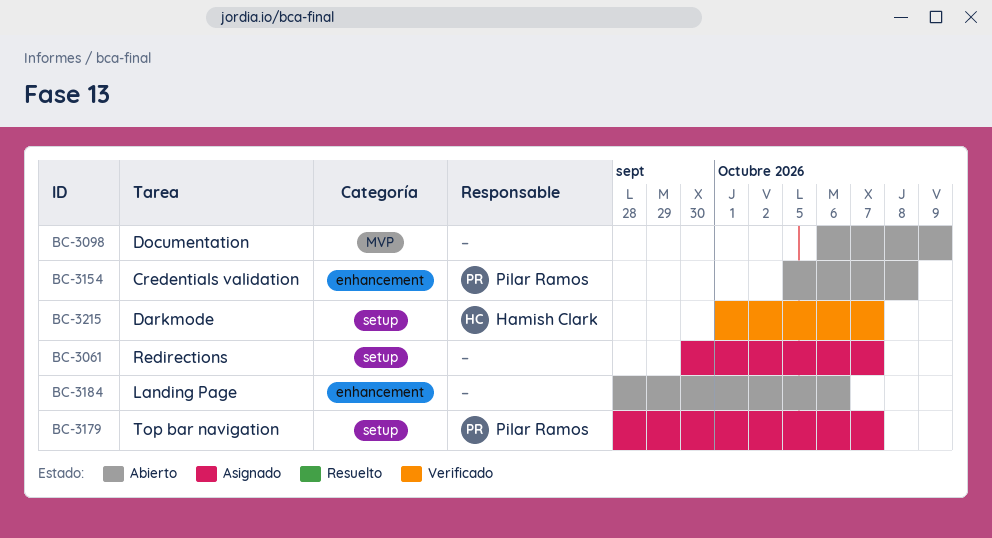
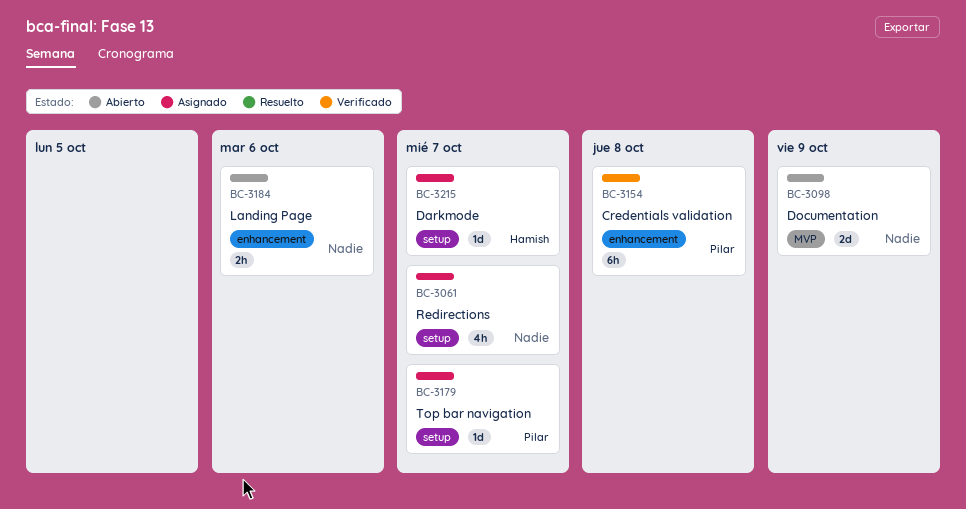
BC-3154, status: Abierto -> Verificado
BC-3215, status: Verificado -> Asignado

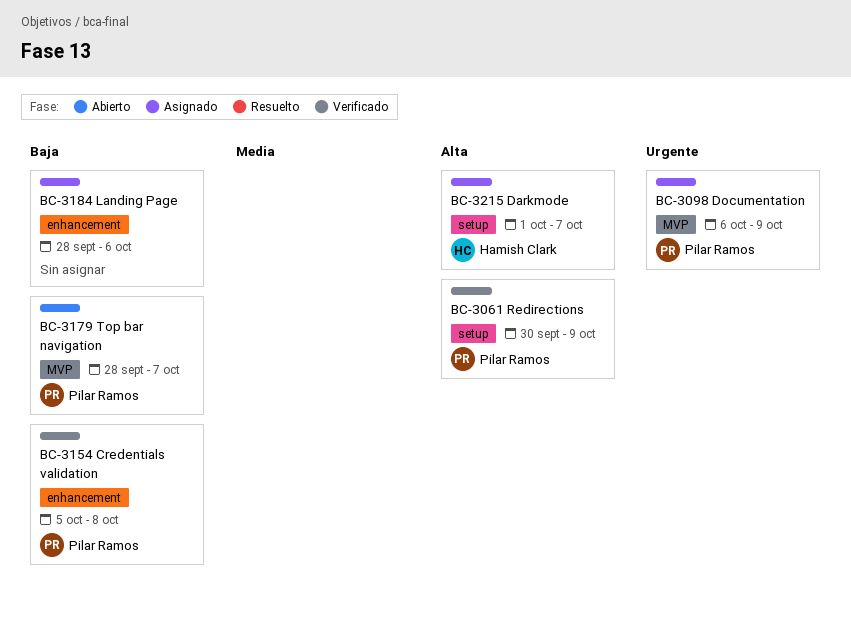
BC-3061, status: Asignado -> Verificado
BC-3061, owner: none -> Pilar Ramos
BC-3061, due: Oct 7 -> Oct 9
BC-3098, status: Abierto -> Asignado
BC-3098, owner: none -> Pilar Ramos
BC-3179, status: Asignado -> Abierto
BC-3179, label: setup -> MVP
BC-3184, status: Abierto -> Asignado

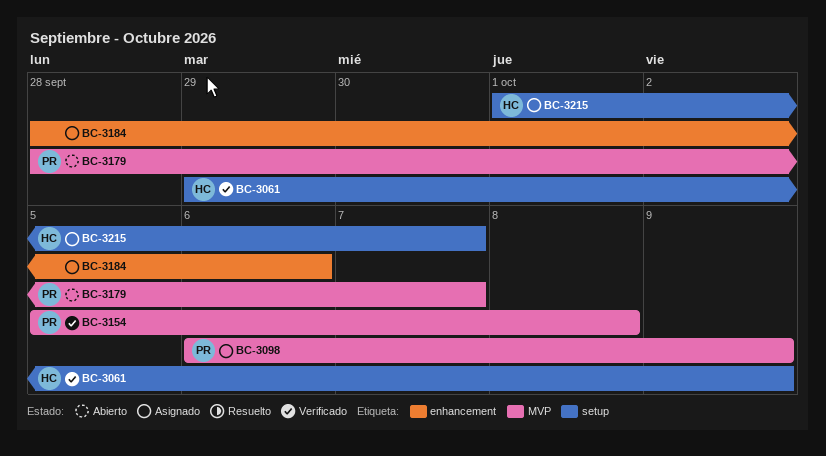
BC-3061, owner: Pilar Ramos -> Hamish Clark
BC-3061, start: Sep 30 -> Sep 29
BC-3154, label: enhancement -> MVP

